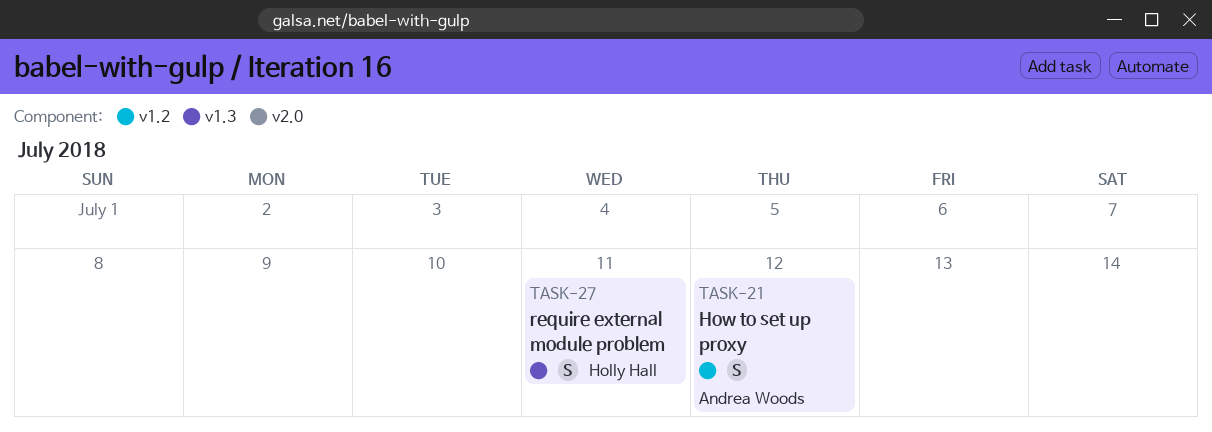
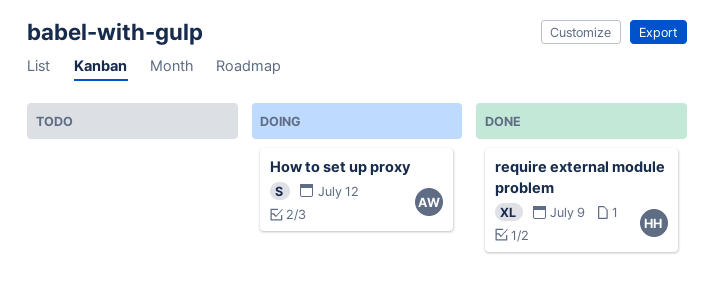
require external module problem, estimate: S -> XL
require external module problem, due: Jul 11 -> Jul 9

